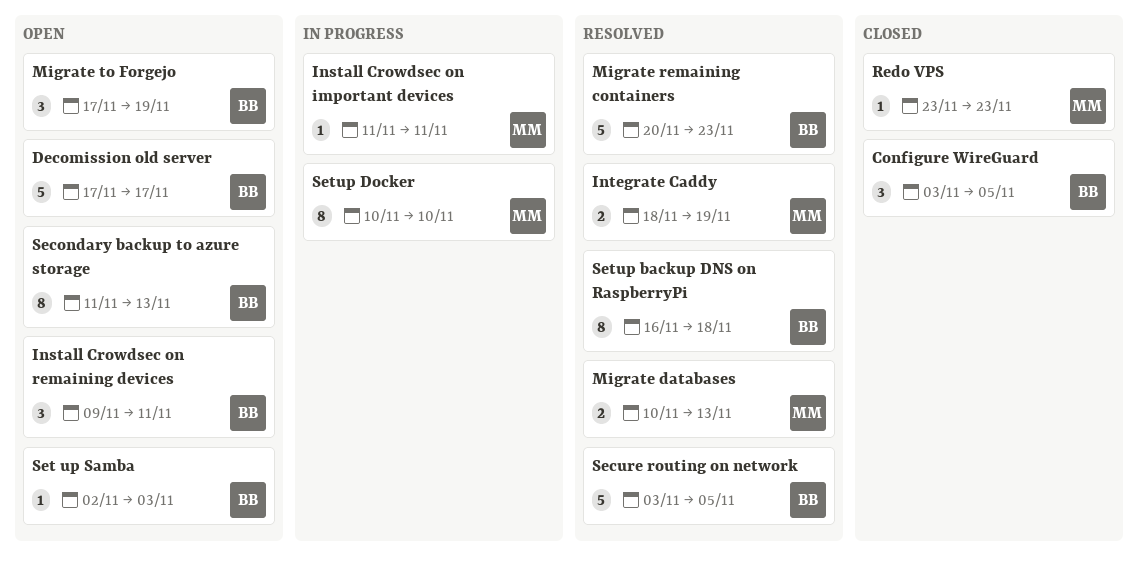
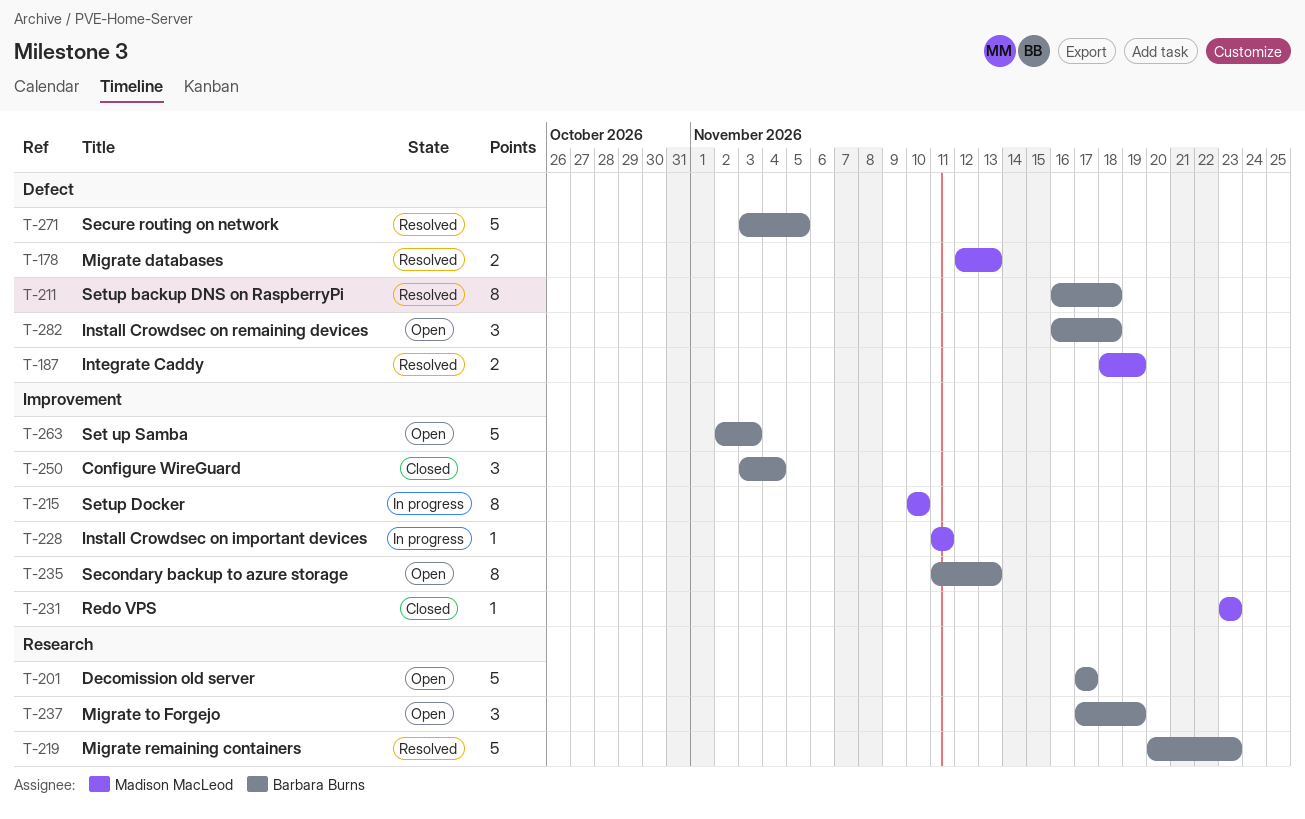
Configure WireGuard, due: Nov 5 -> Nov 4
Install Crowdsec on remaining devices, start: Nov 9 -> Nov 16
Install Crowdsec on remaining devices, due: Nov 11 -> Nov 18
Migrate databases, start: Nov 10 -> Nov 12
Set up Samba, estimate: 1 -> 5

